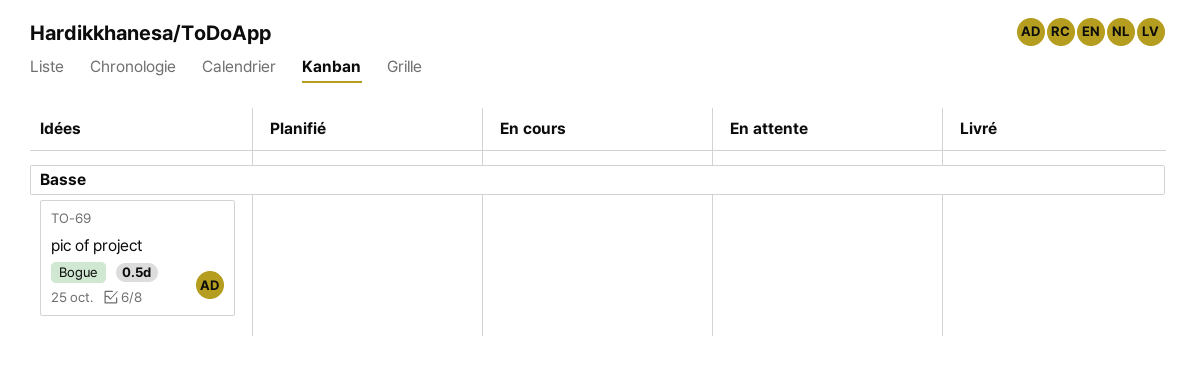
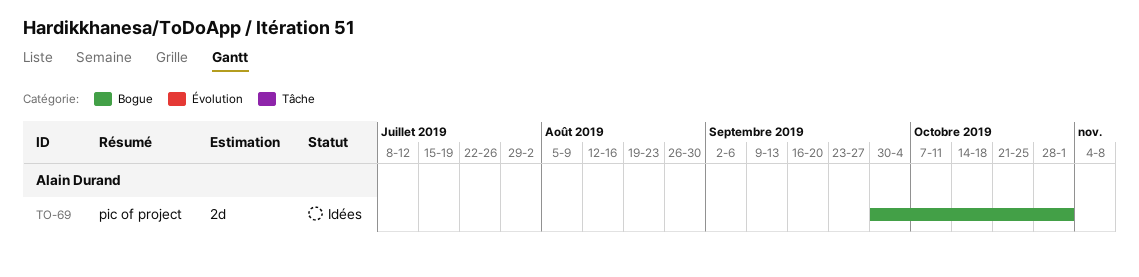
TO-69, estimate: 0.5d -> 2d
TO-69, due: Oct 25 -> Nov 1

